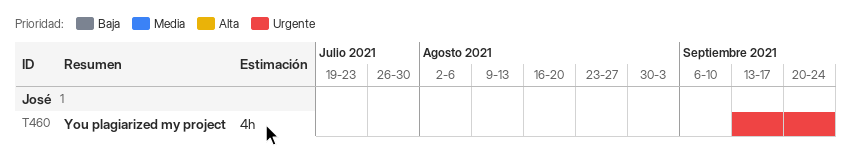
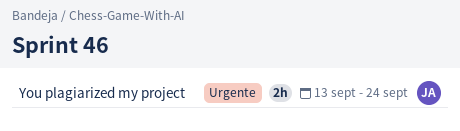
You plagiarized my project, estimate: 4h -> 2h

